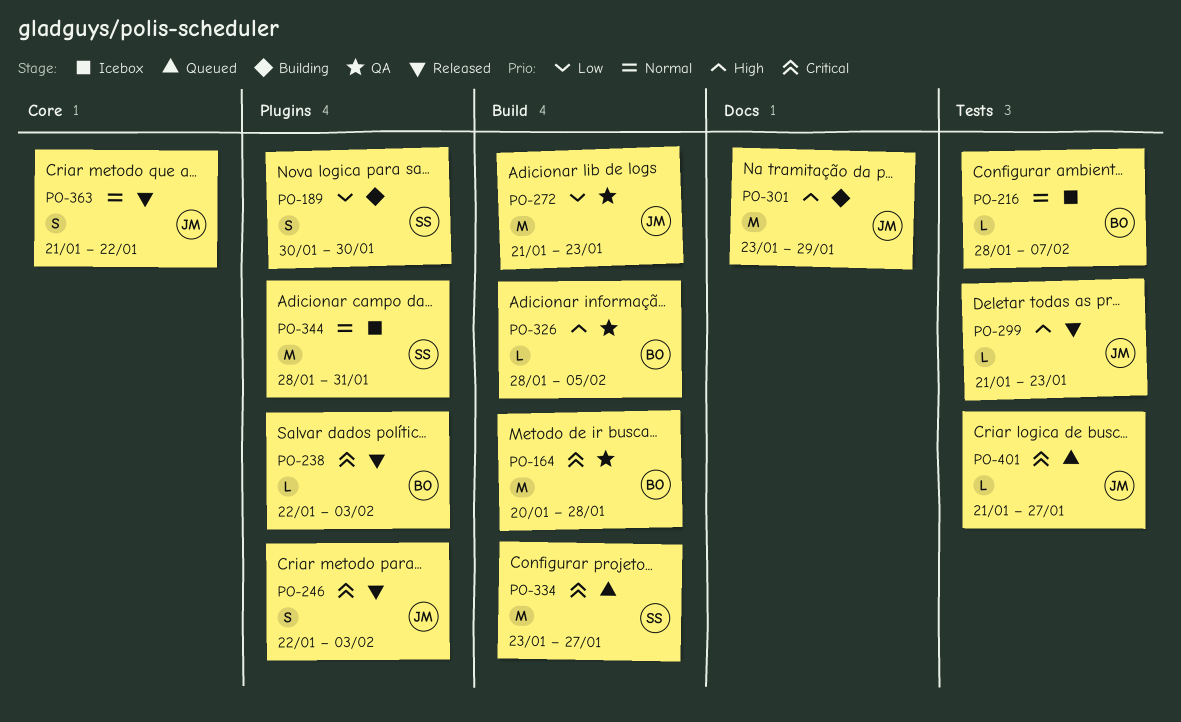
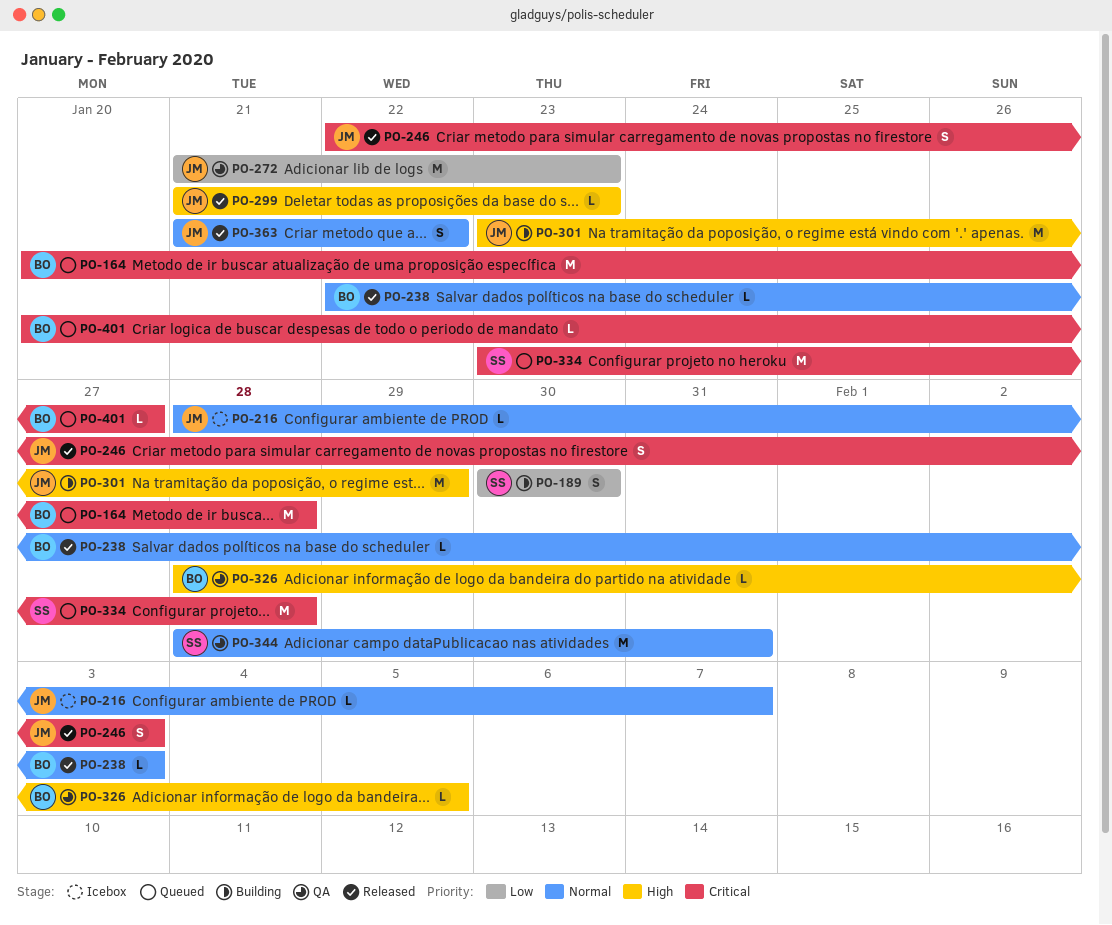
PO-164, status: QA -> Queued
PO-216, owner: BO -> JM
PO-238, priority: Critical -> Normal
PO-334, due: Jan 27 -> Jan 28
PO-344, status: Icebox -> QA
PO-401, owner: JM -> BO
PO-401, start: Jan 21 -> Jan 20

